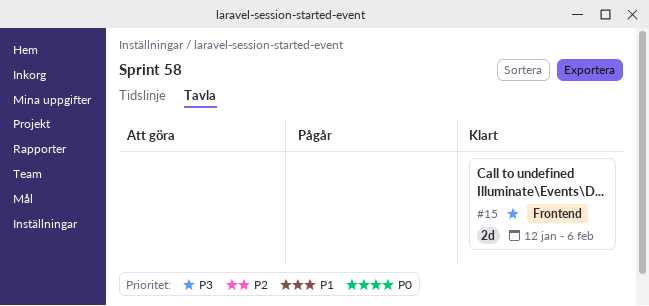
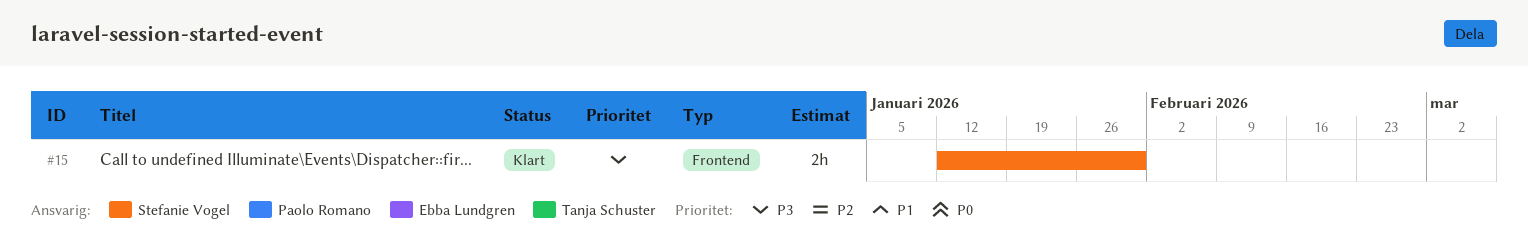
#15, estimate: 2d -> 2h
#15, due: Feb 6 -> Jan 30

